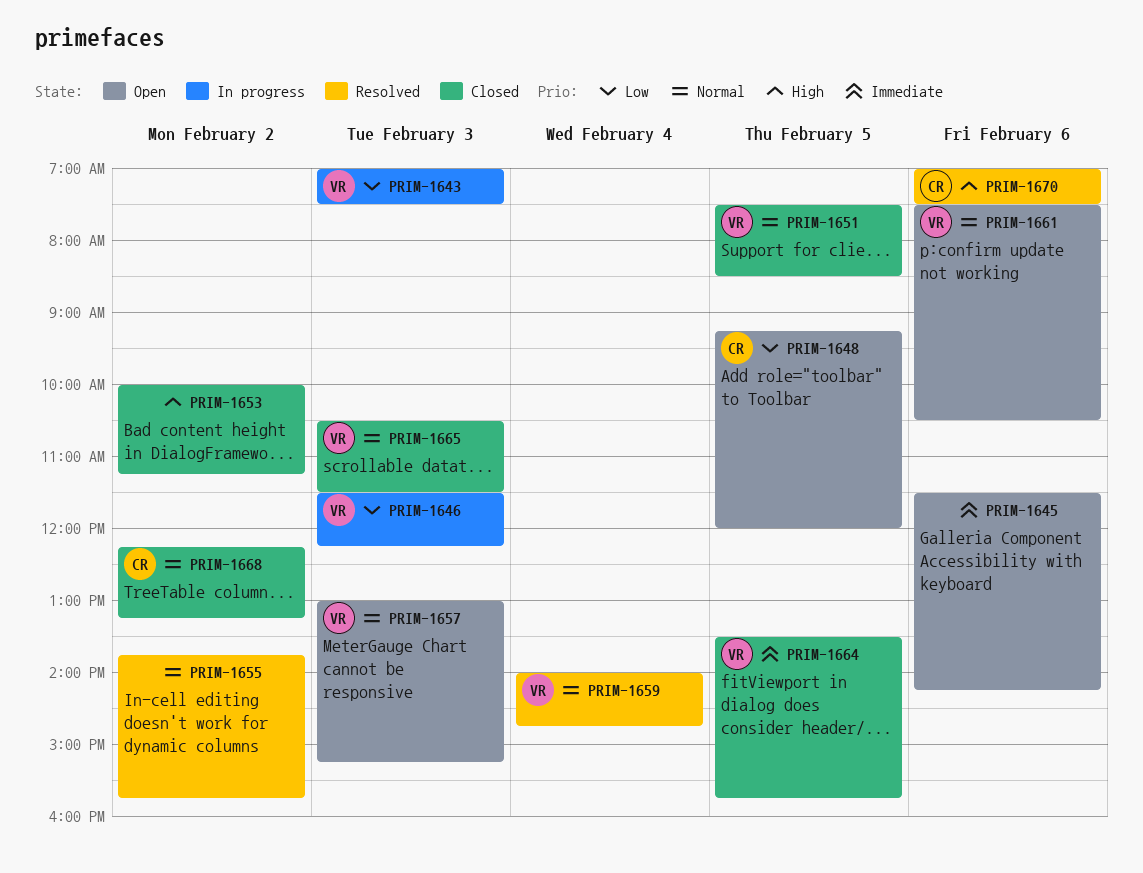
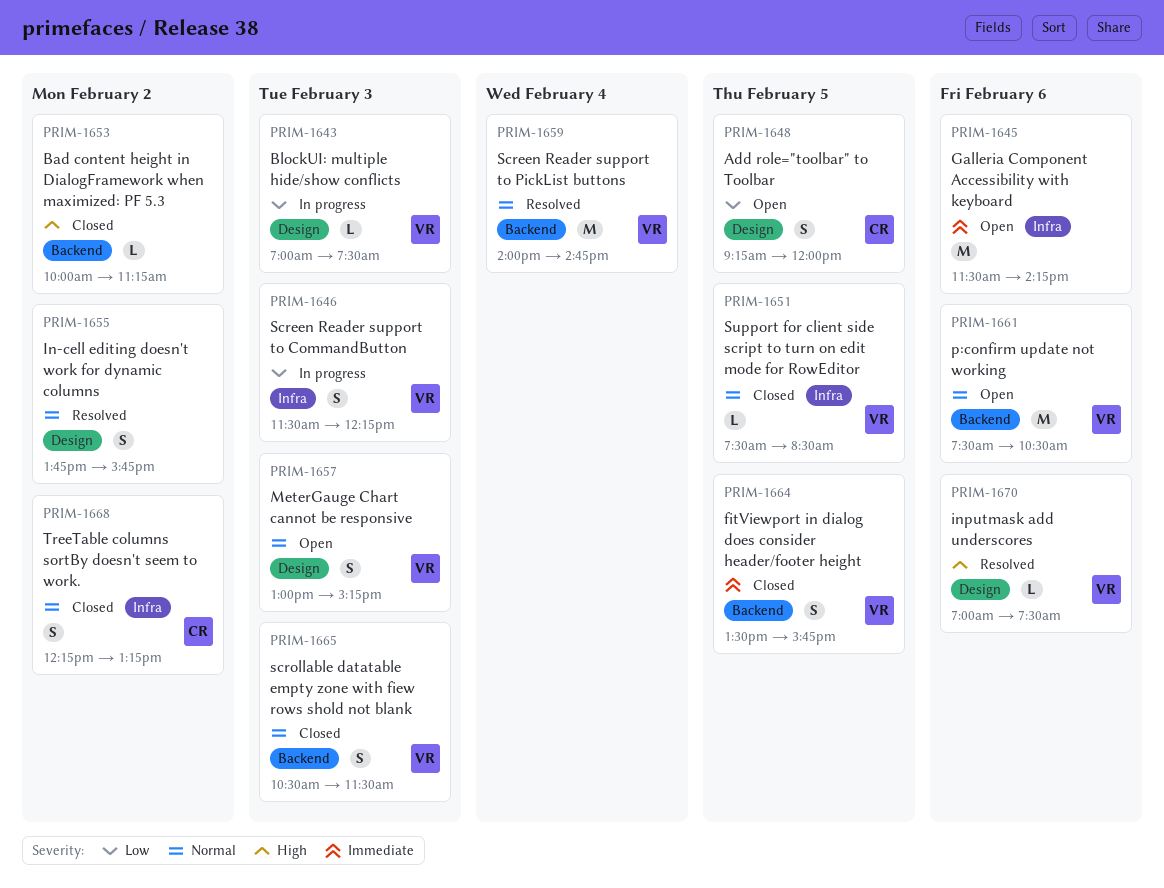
PRIM-1670, owner: CR -> VR

